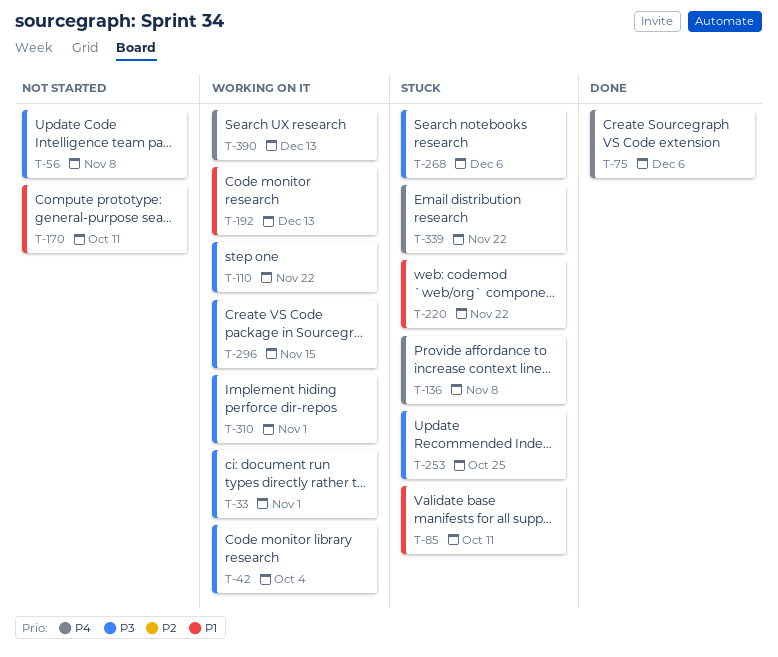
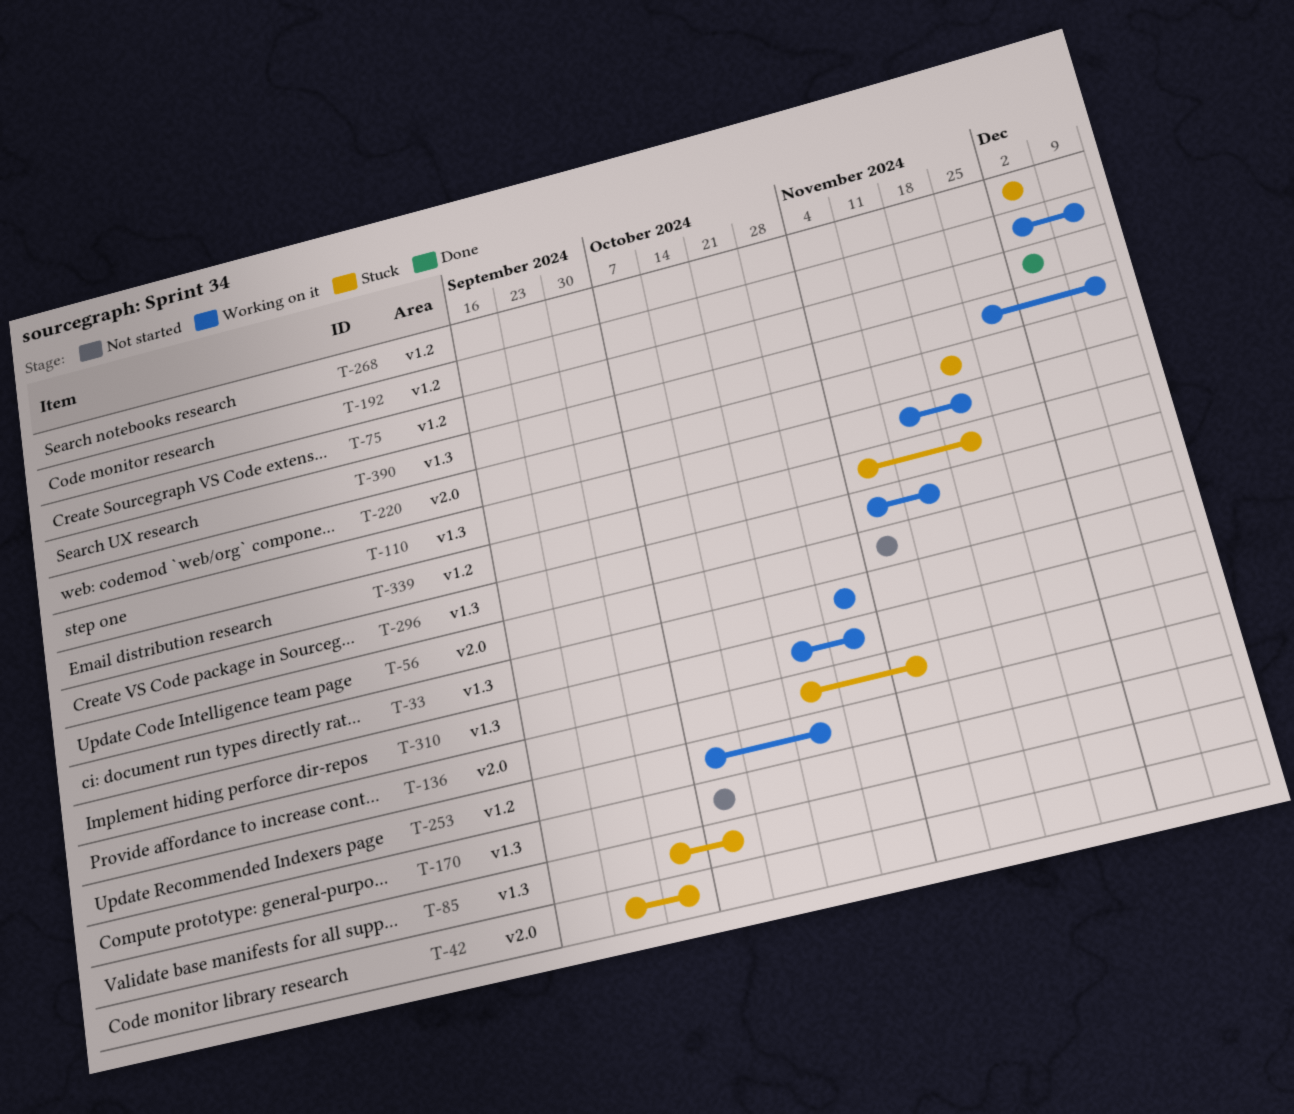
T-42, status: Working on it -> Stuck
T-253, status: Stuck -> Working on it

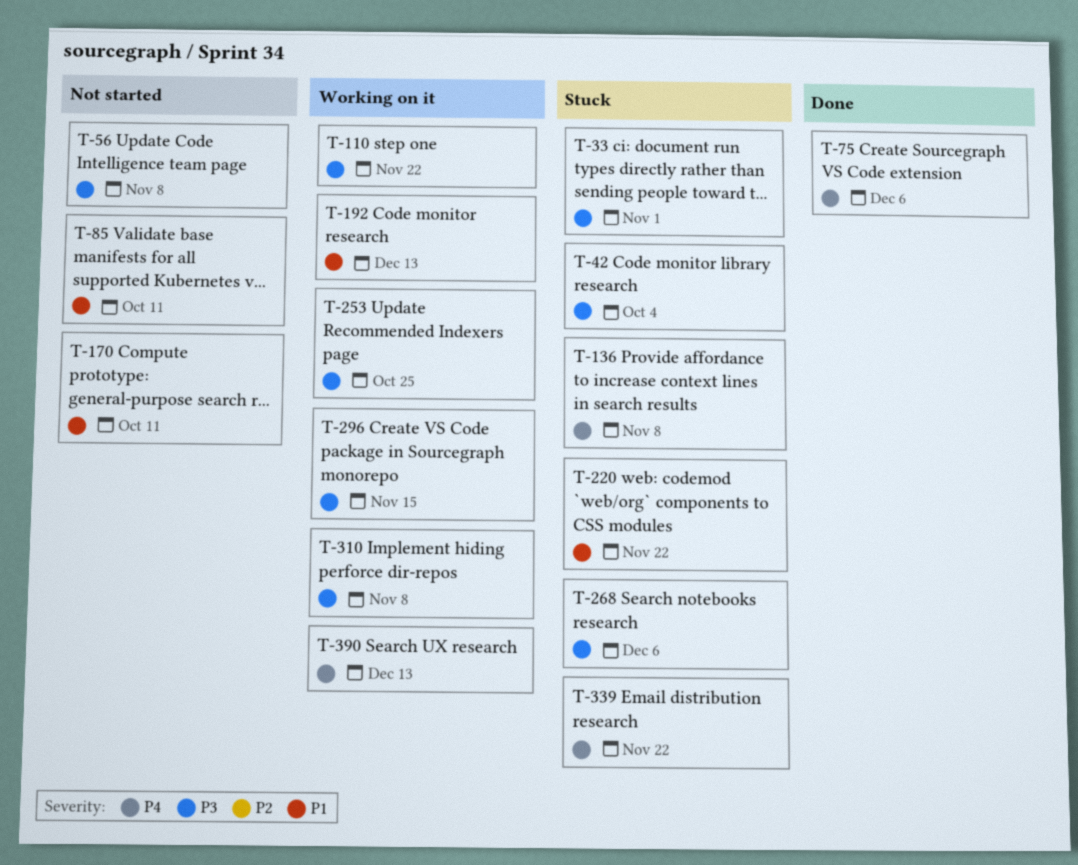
T-33, status: Working on it -> Stuck
T-85, status: Stuck -> Not started
T-310, due: Nov 1 -> Nov 8

